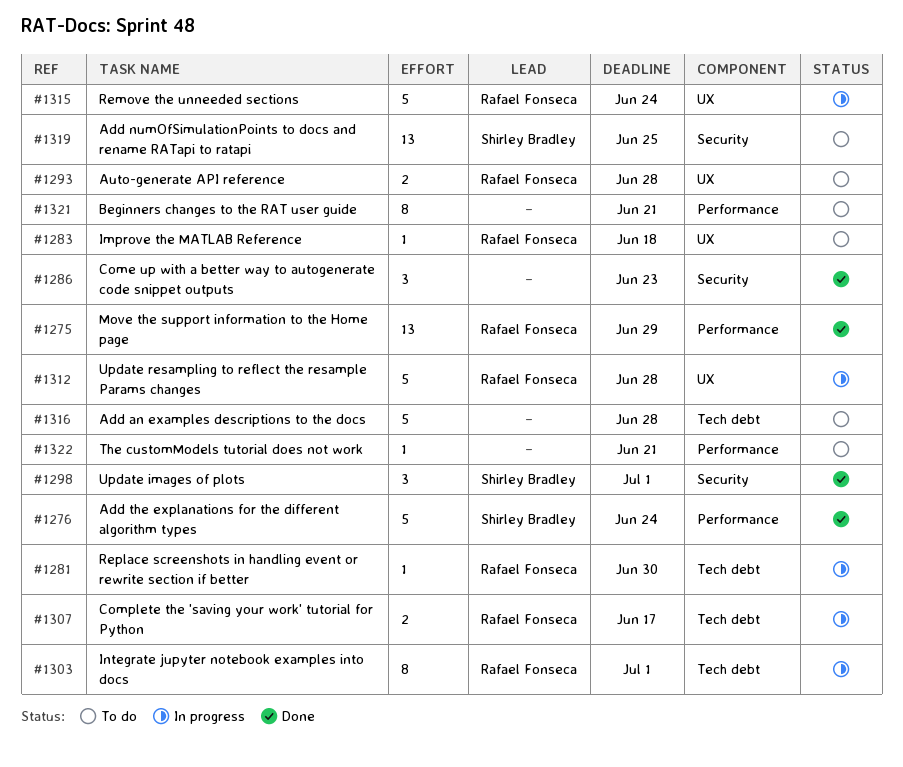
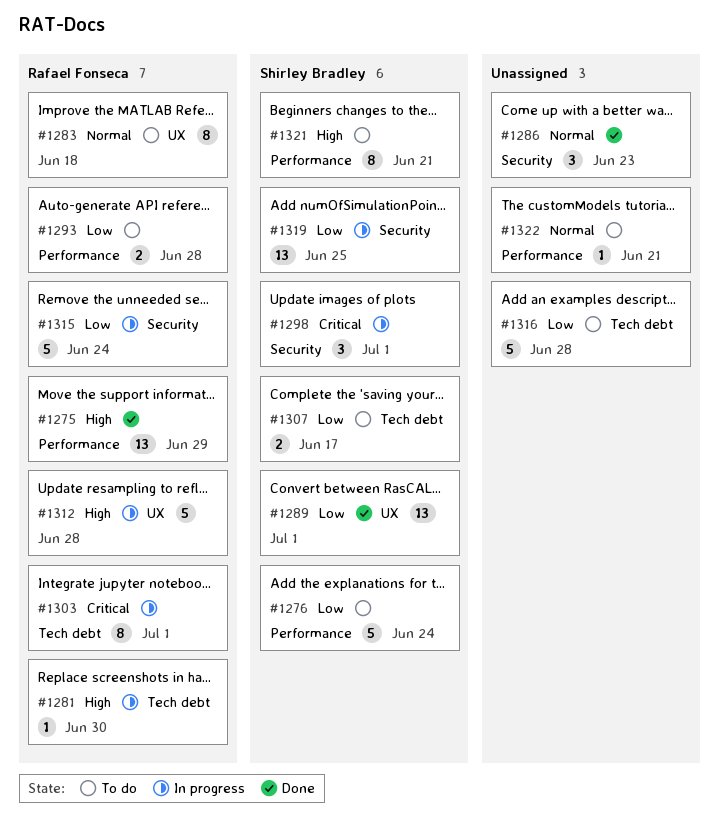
#1276, status: Done -> To do
#1283, estimate: 1 -> 8
#1289: none -> present
#1293, label: UX -> Performance
#1298, status: Done -> In progress
#1307, status: In progress -> To do
#1307, owner: Rafael Fonseca -> Shirley Bradley
#1315, label: UX -> Security
#1319, status: To do -> In progress
#1321, owner: none -> Shirley Bradley

